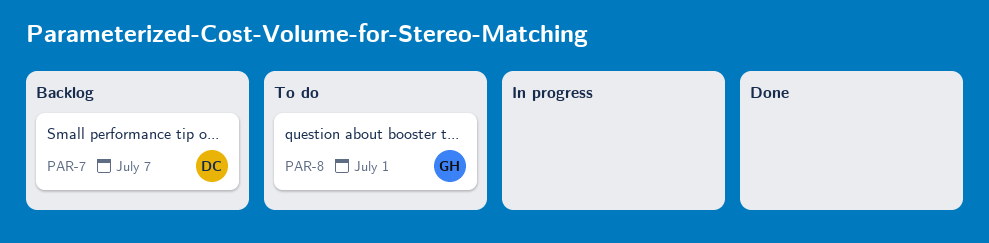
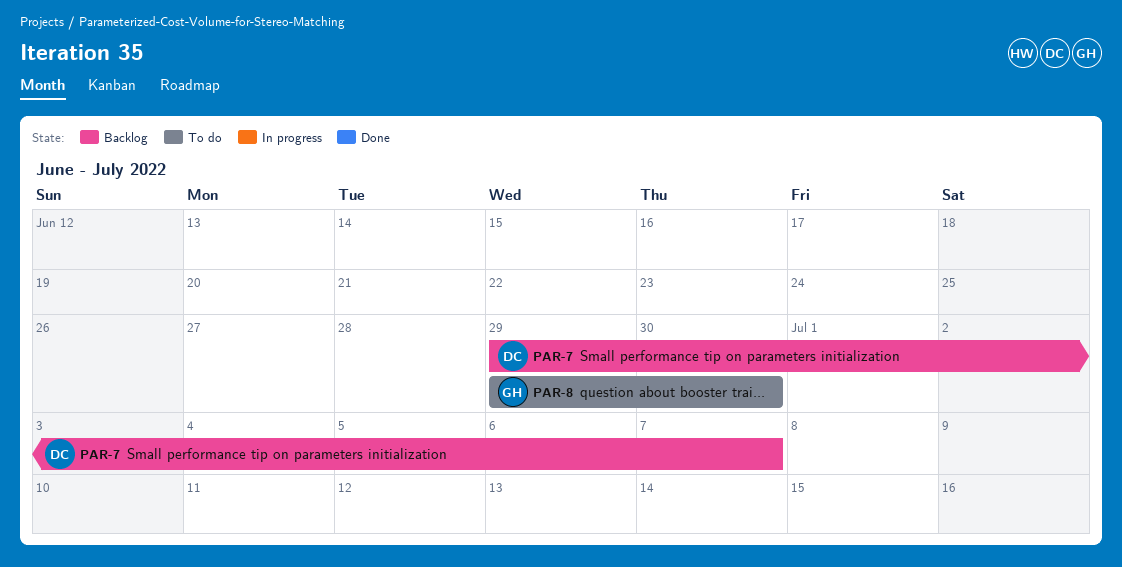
PAR-8, due: Jul 1 -> Jun 30

